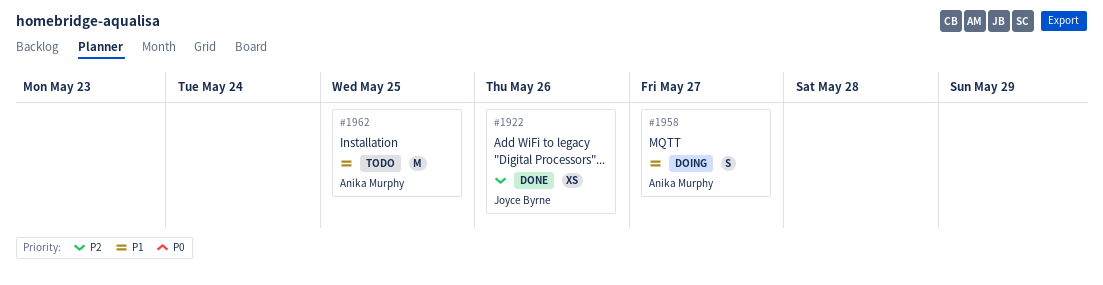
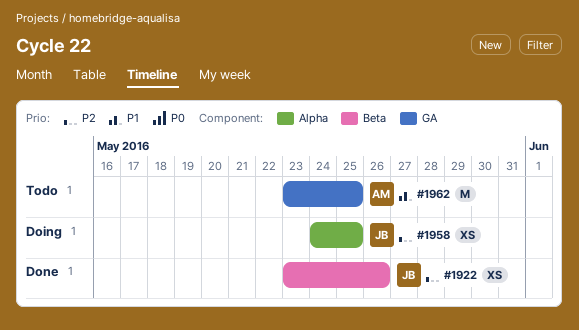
#1958, owner: Anika Murphy -> Joyce Byrne
#1958, priority: P1 -> P2
#1958, estimate: S -> XS
#1958, due: May 27 -> May 25

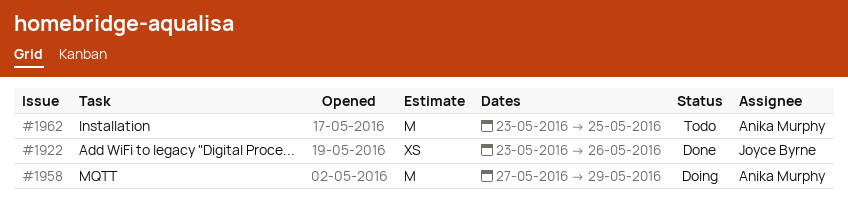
#1958, owner: Joyce Byrne -> Anika Murphy
#1958, estimate: XS -> M
#1958, start: May 24 -> May 27
#1958, due: May 25 -> May 29

